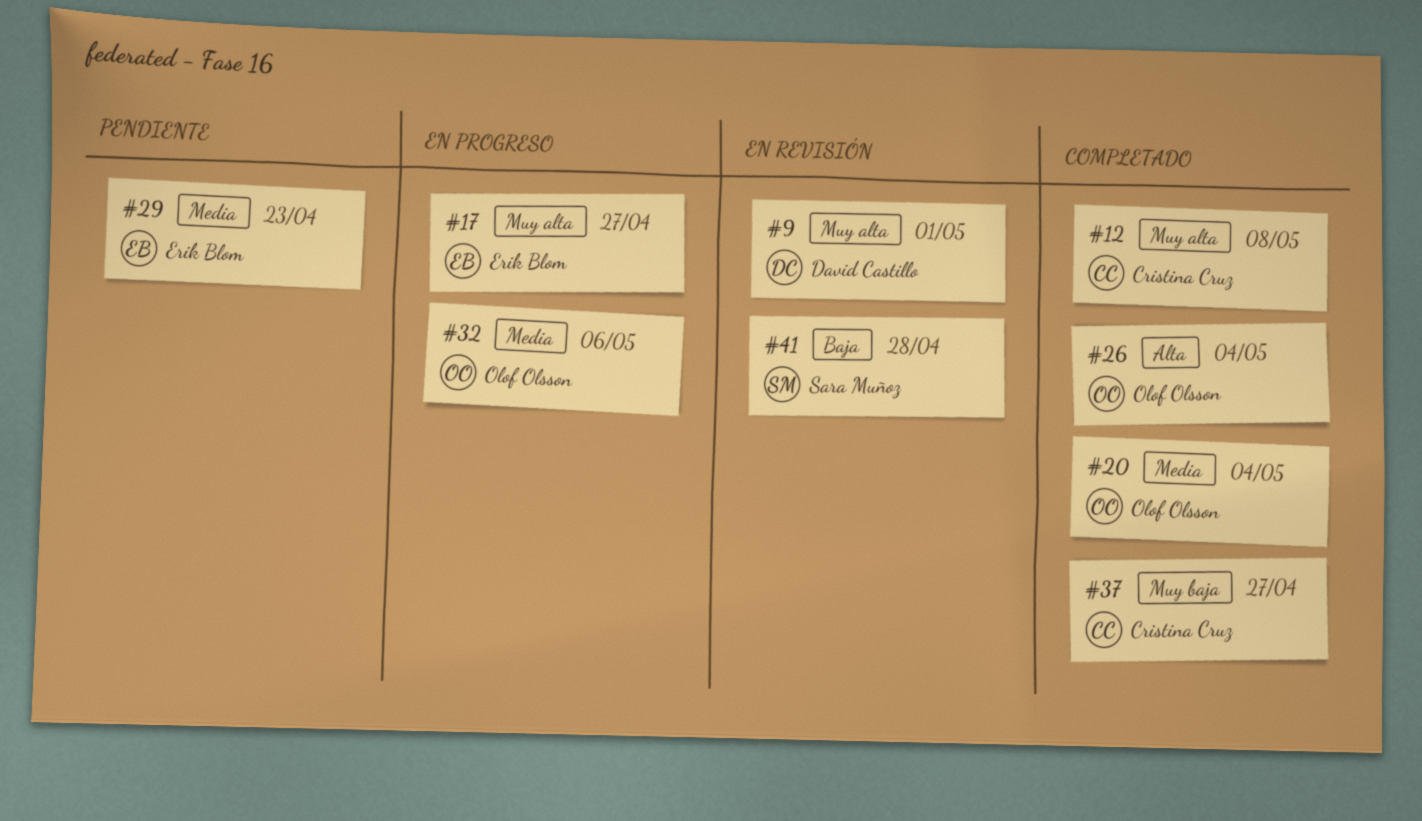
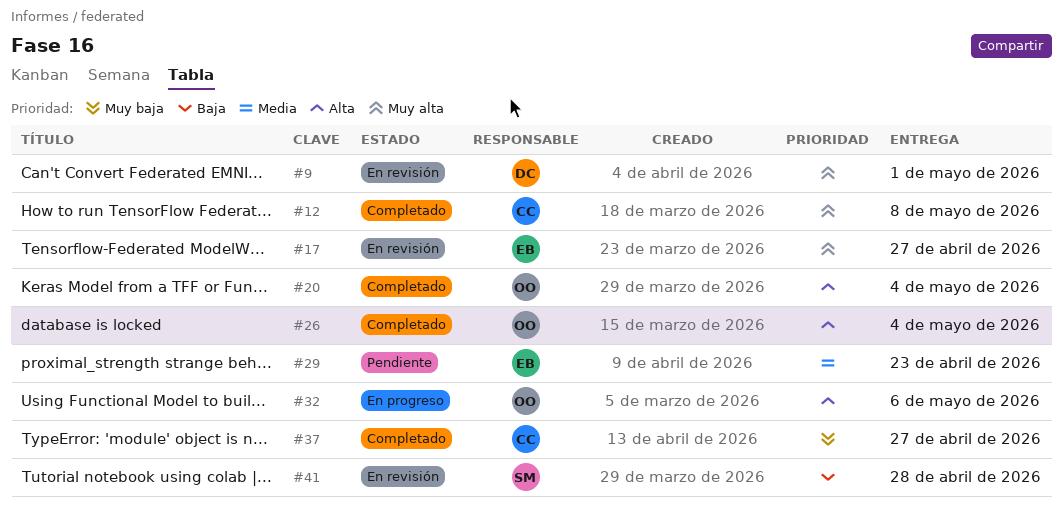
#17, status: En progreso -> En revisión
#20, priority: Media -> Alta
#32, priority: Media -> Alta

